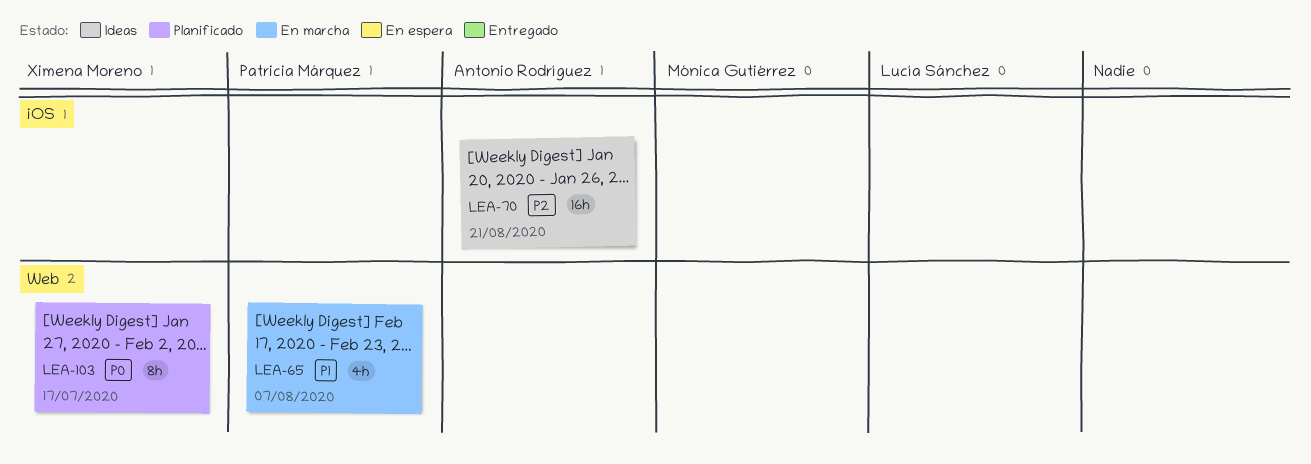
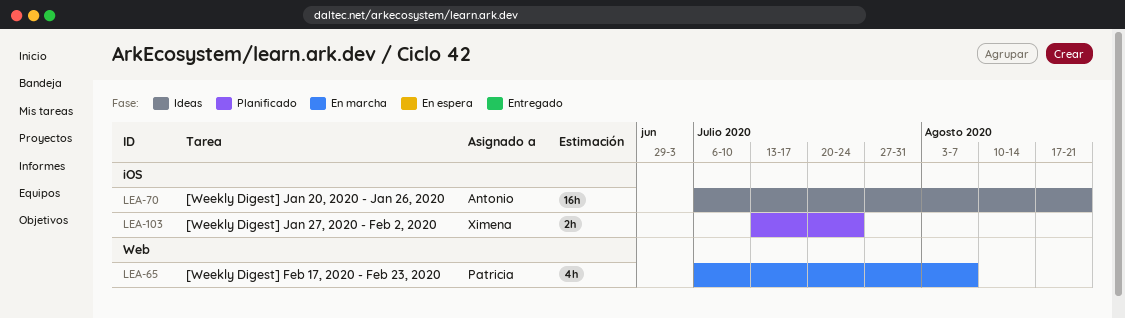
LEA-103, label: Web -> iOS
LEA-103, estimate: 8h -> 2h
LEA-103, due: Jul 17 -> Jul 24

